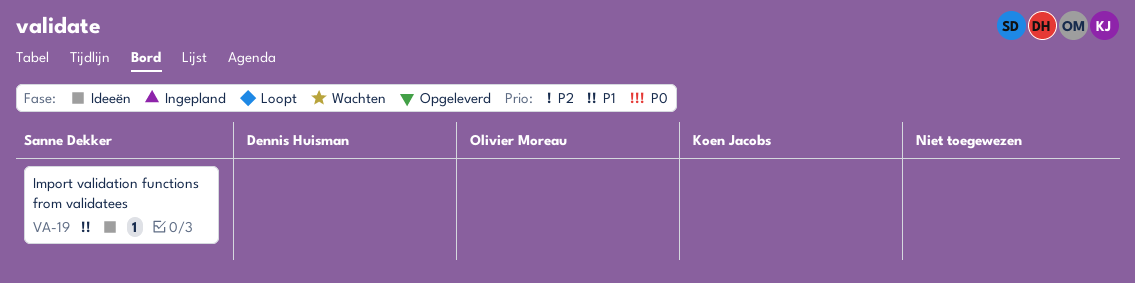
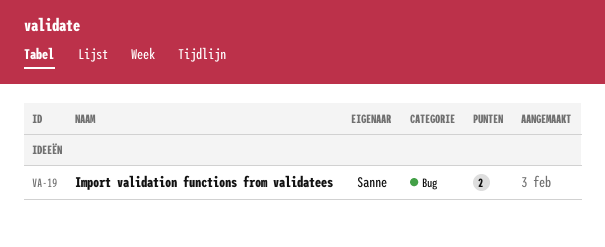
VA-19, estimate: 1 -> 2

